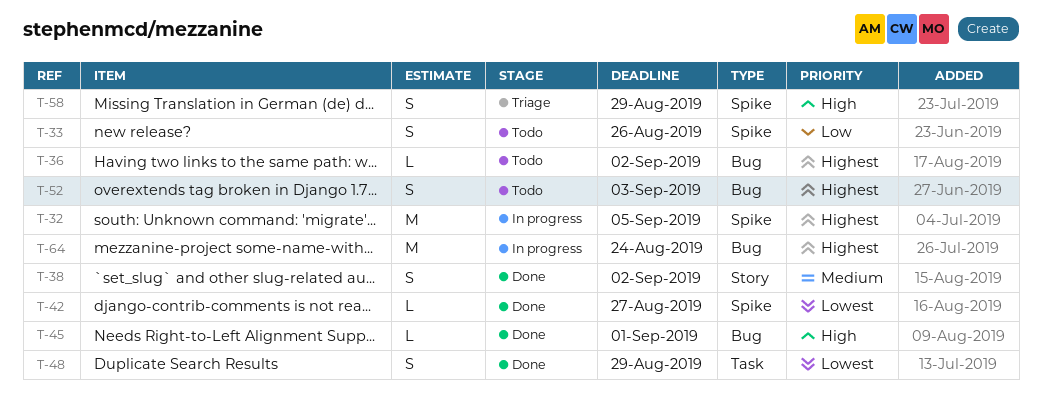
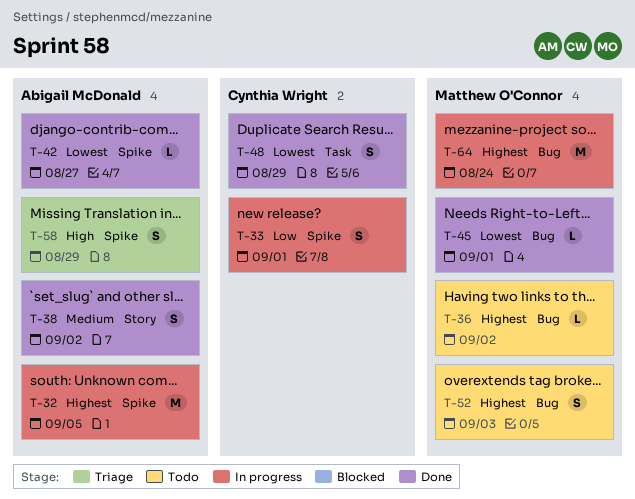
T-33, status: Todo -> In progress
T-33, due: Aug 26 -> Sep 1
T-45, priority: High -> Lowest

